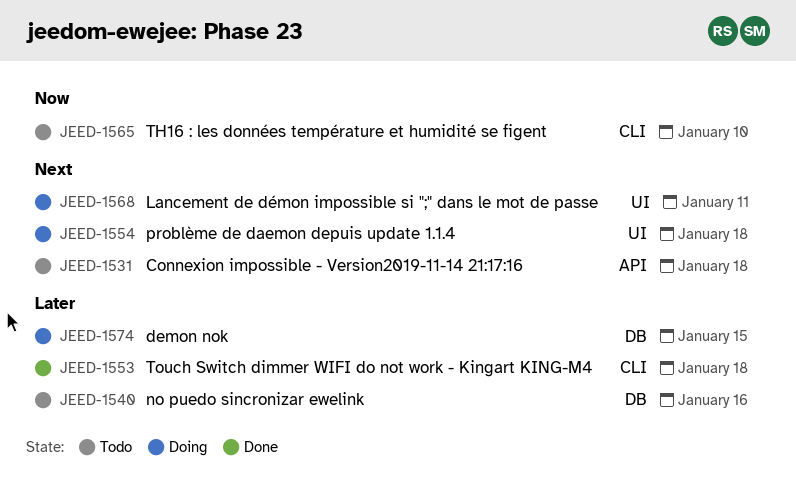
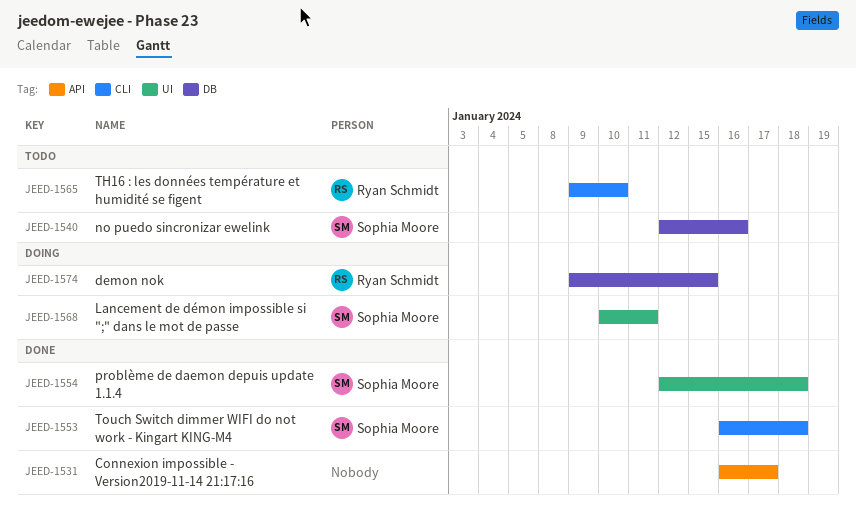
JEED-1531, status: Todo -> Done
JEED-1531, due: Jan 18 -> Jan 17
JEED-1554, status: Doing -> Done

